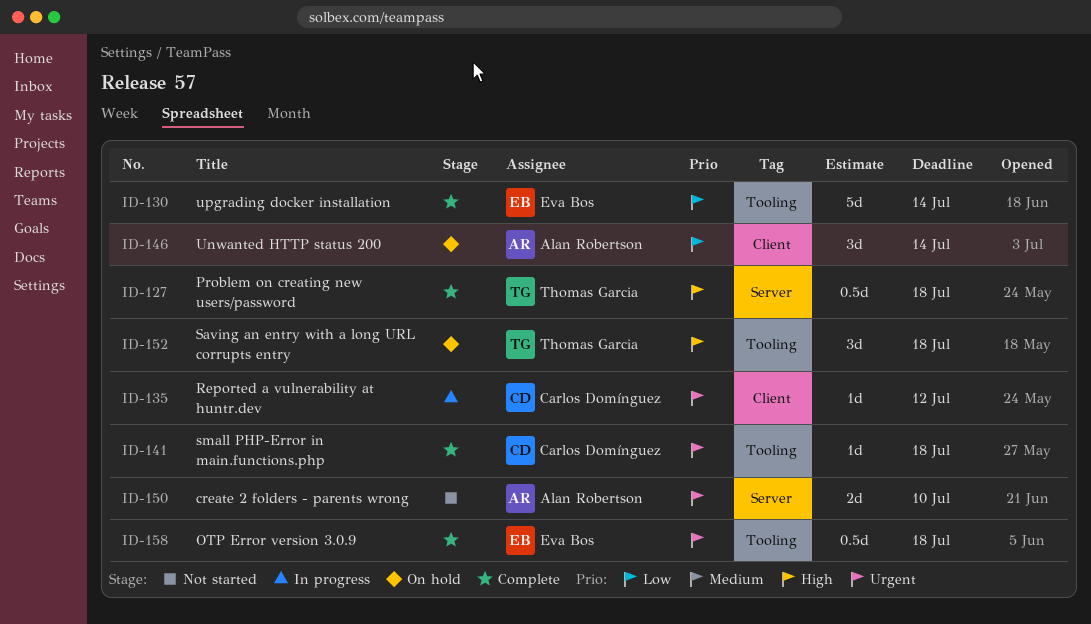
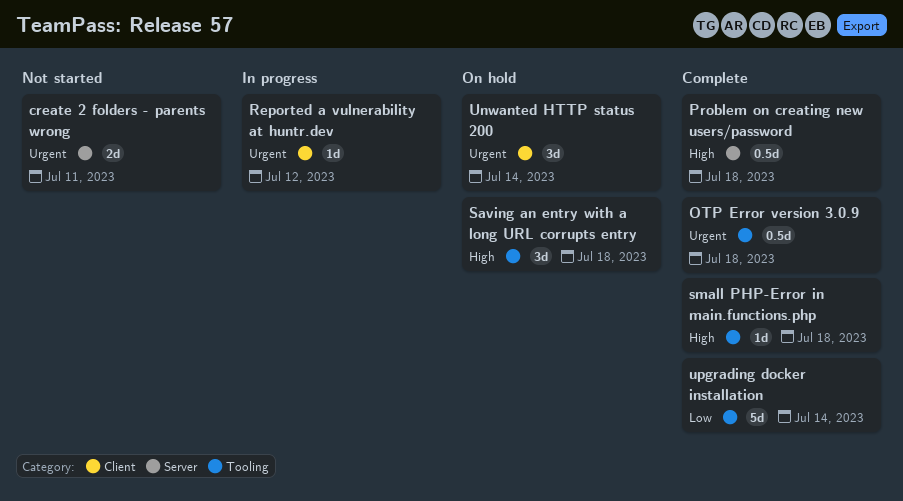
create 2 folders - parents wrong, due: Jul 10 -> Jul 11
small PHP-Error in main.functions.php, priority: Urgent -> High
Unwanted HTTP status 200, priority: Low -> Urgent

